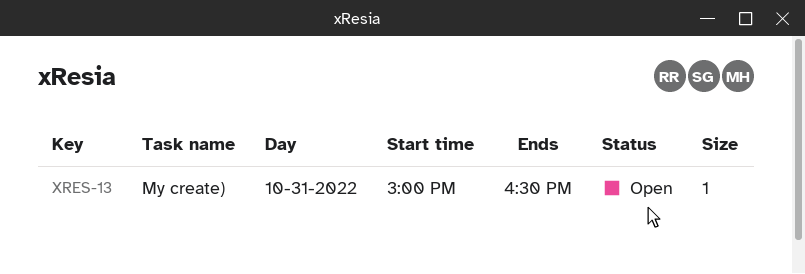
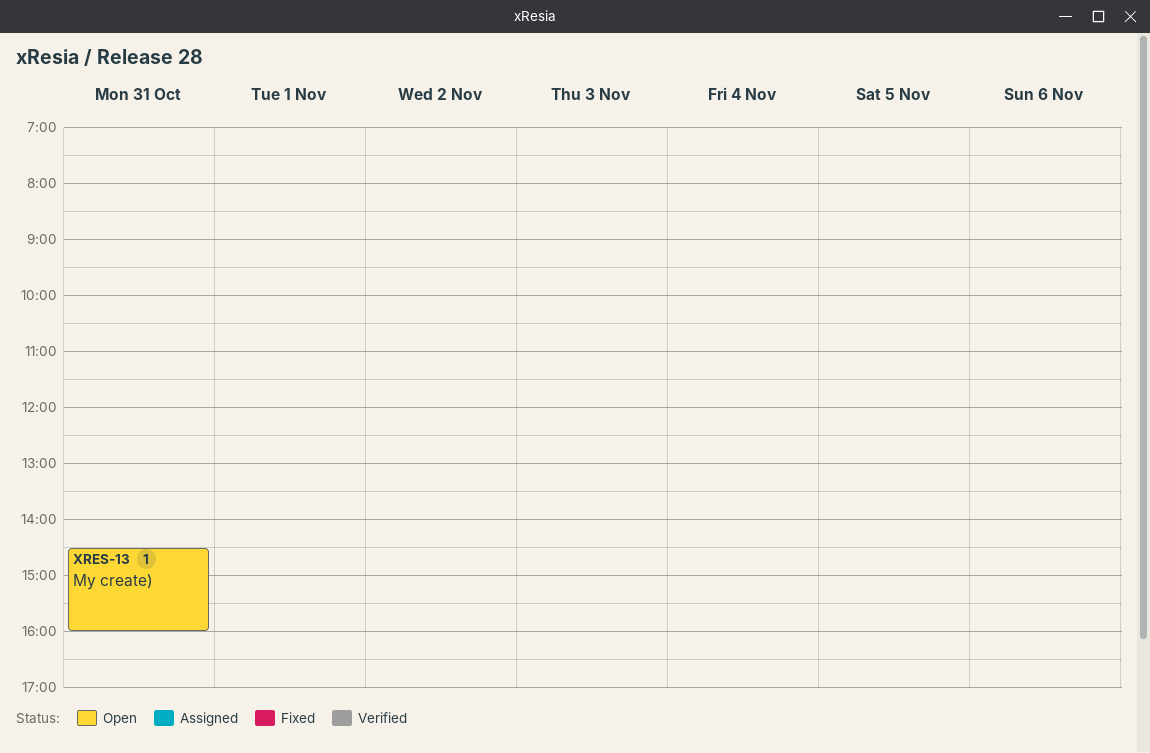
XRES-13, begins: 15:00 -> 14:30
XRES-13, ends: 16:30 -> 16:00

